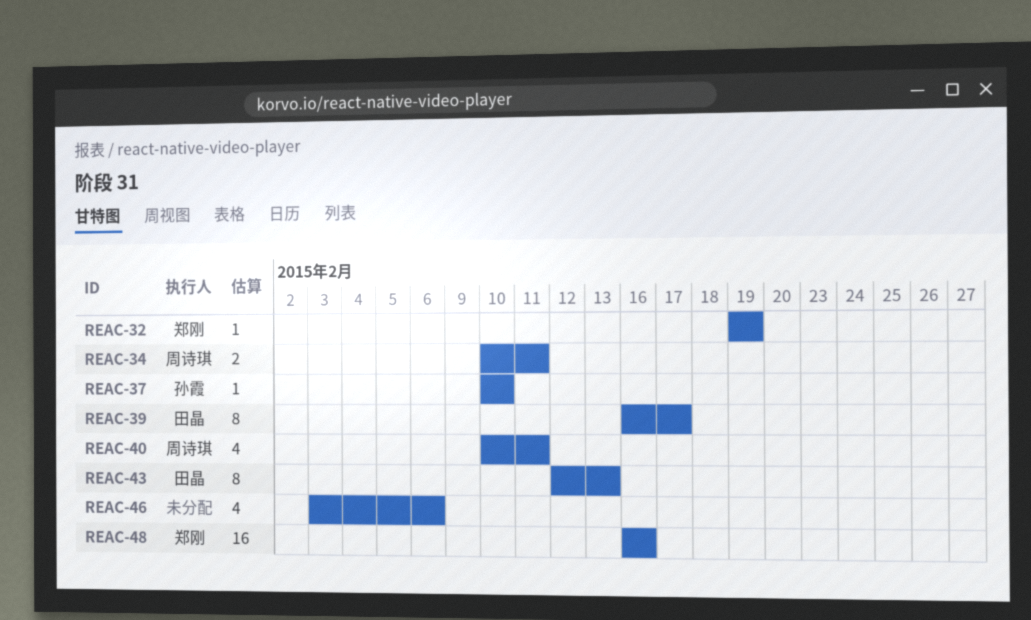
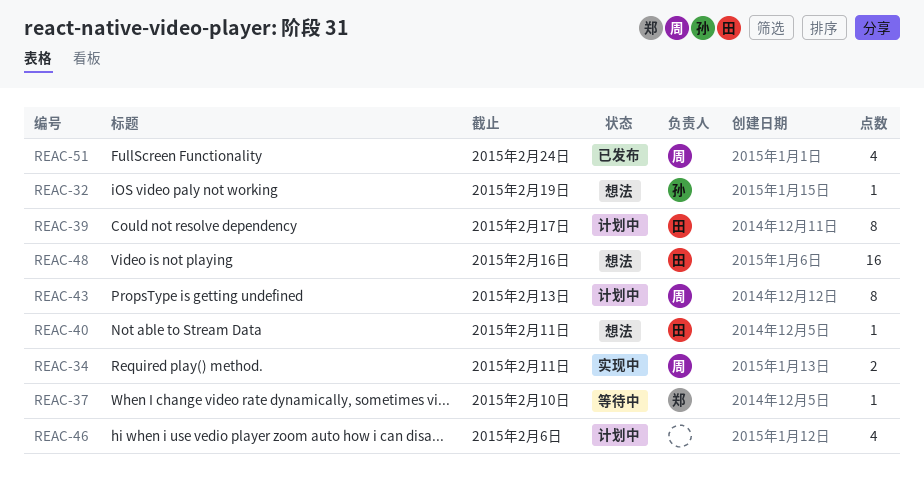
REAC-32, owner: 郑刚 -> 孙霞
REAC-37, owner: 孙霞 -> 郑刚
REAC-40, owner: 周诗琪 -> 田晶
REAC-40, estimate: 4 -> 1
REAC-43, owner: 田晶 -> 周诗琪
REAC-48, owner: 郑刚 -> 田晶
REAC-51: none -> present

